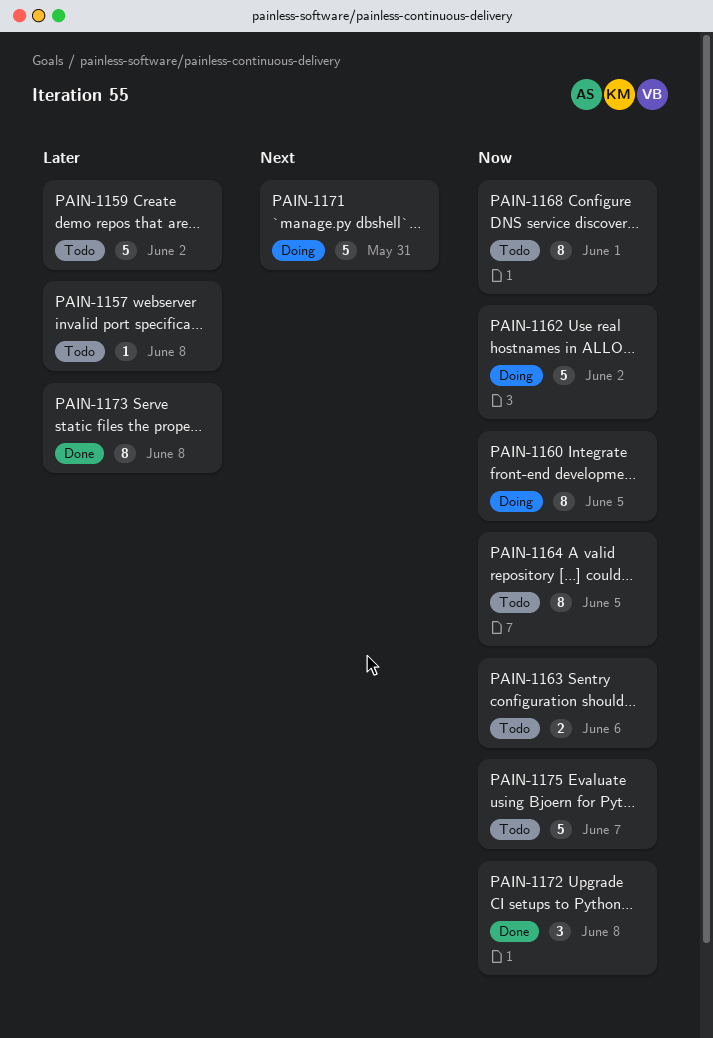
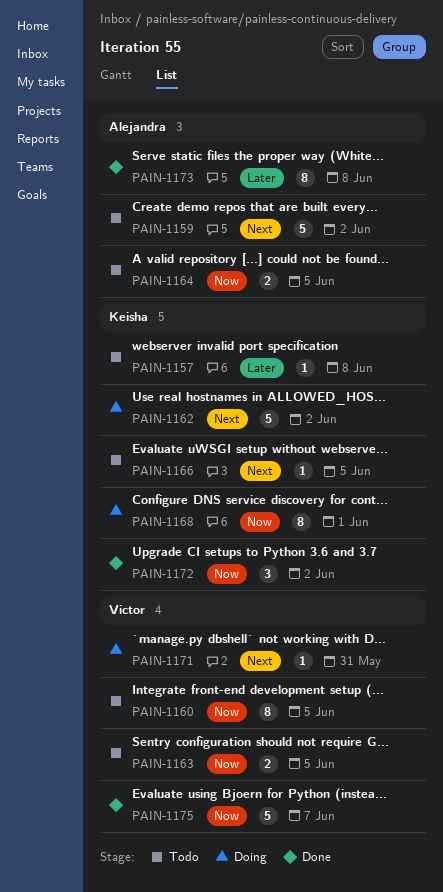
PAIN-1159, priority: Later -> Next
PAIN-1160, status: Doing -> Todo
PAIN-1162, priority: Now -> Next
PAIN-1163, due: Jun 6 -> Jun 5
PAIN-1164, estimate: 8 -> 2
PAIN-1166: none -> present
PAIN-1168, status: Todo -> Doing
PAIN-1171, estimate: 5 -> 1
PAIN-1172, due: Jun 8 -> Jun 2
PAIN-1175, status: Todo -> Done

